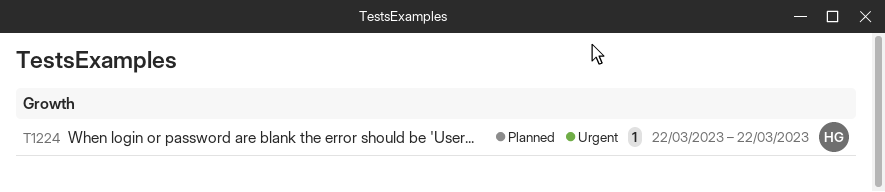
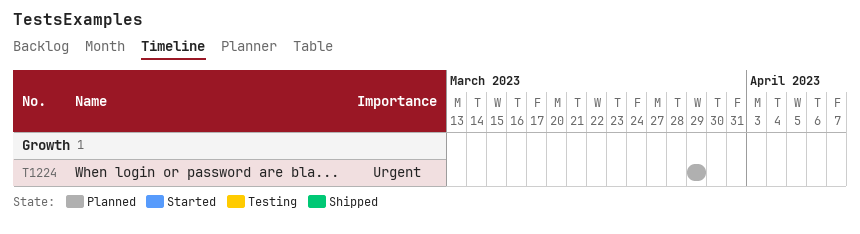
T1224, start: Mar 22 -> Mar 29
T1224, due: Mar 22 -> Mar 29

